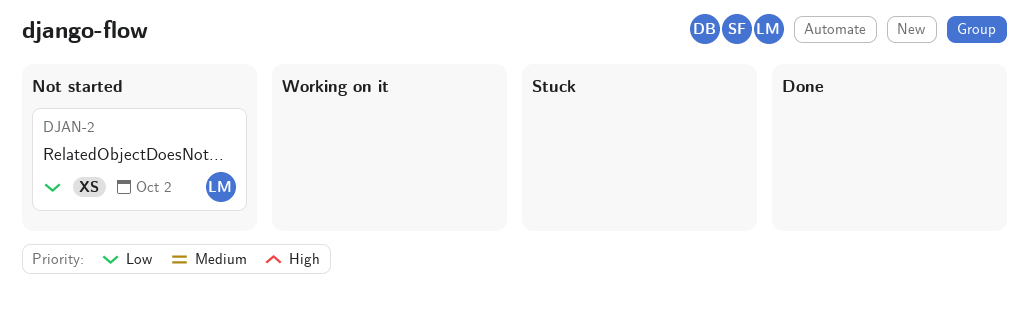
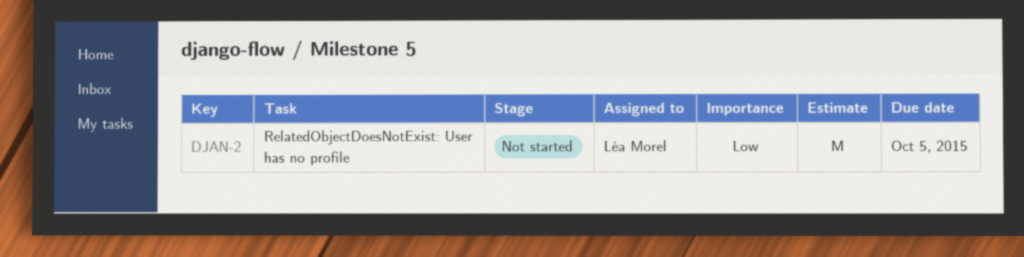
DJAN-2, estimate: XS -> M
DJAN-2, due: Oct 2 -> Oct 5

